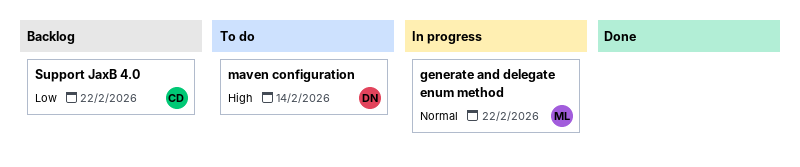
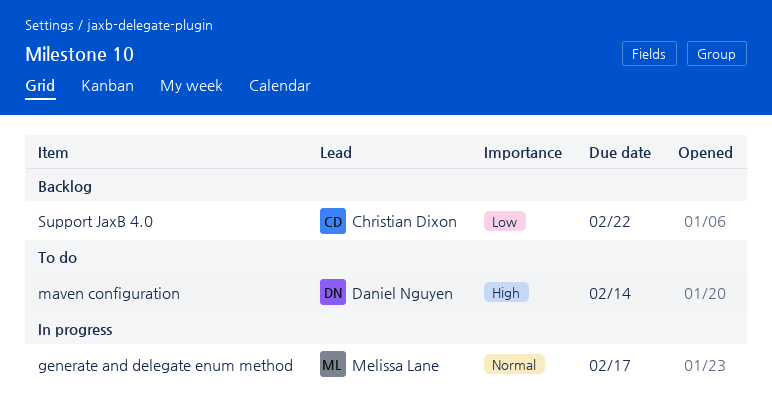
generate and delegate enum method, due: Feb 22 -> Feb 17

